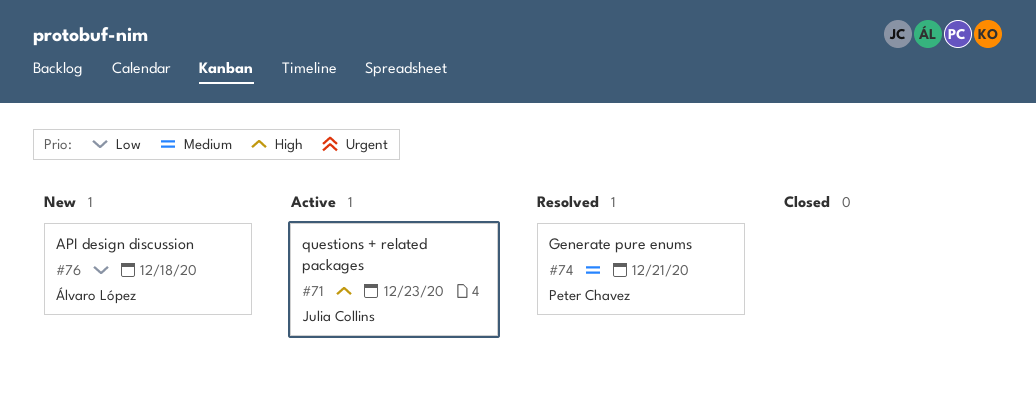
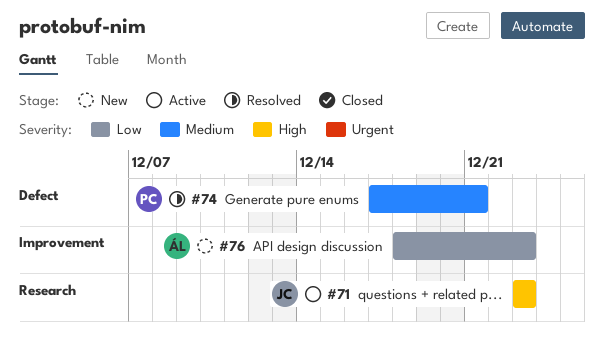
#76, due: Dec 18 -> Dec 23

